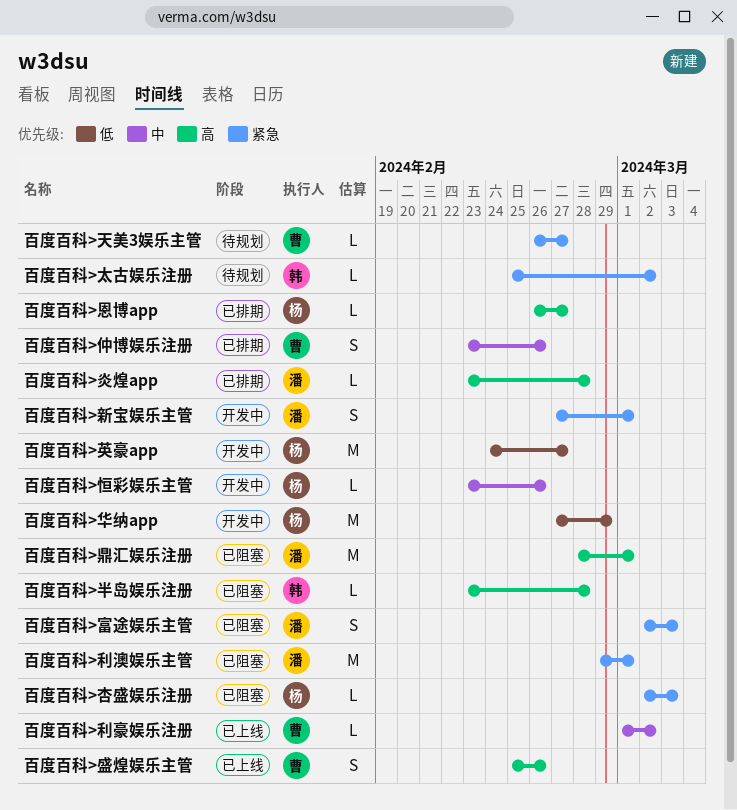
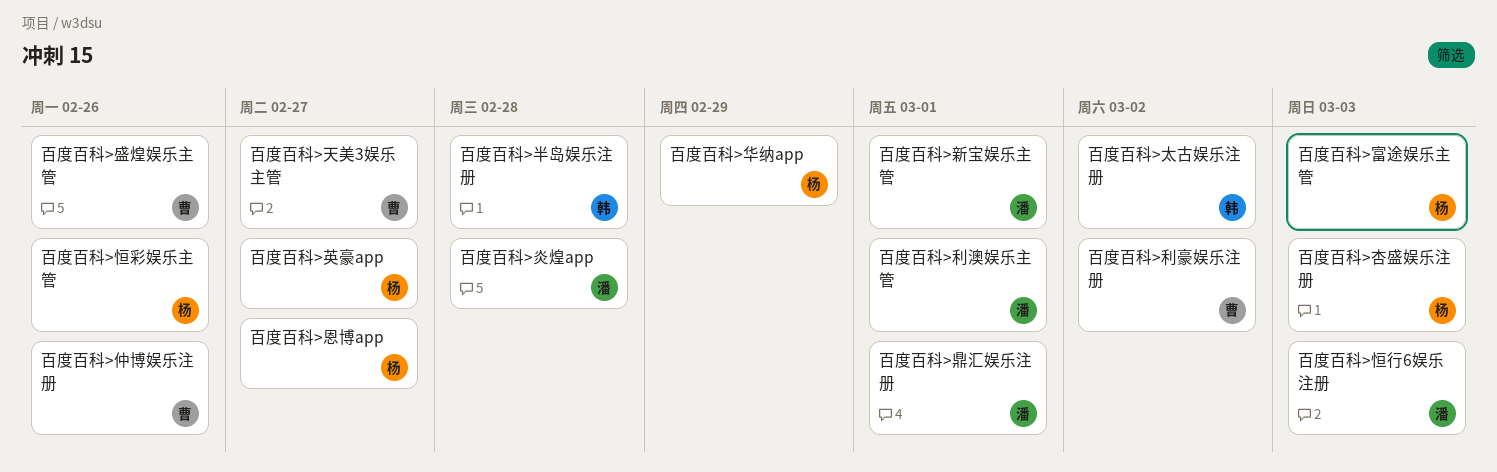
百度百科>富途娱乐主管, owner: 潘 -> 杨
百度百科>恒行6娱乐注册: none -> present

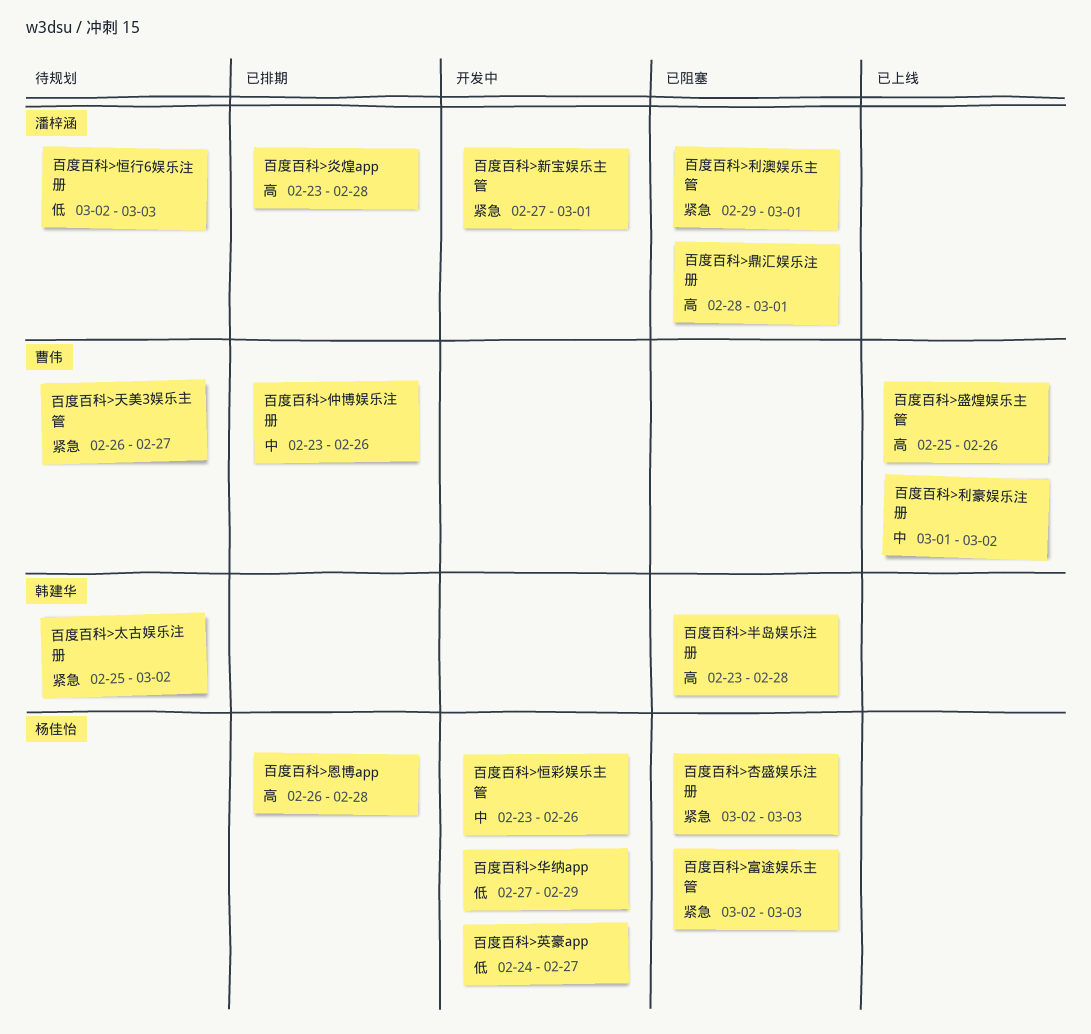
百度百科>恩博app, due: Feb 27 -> Feb 28

